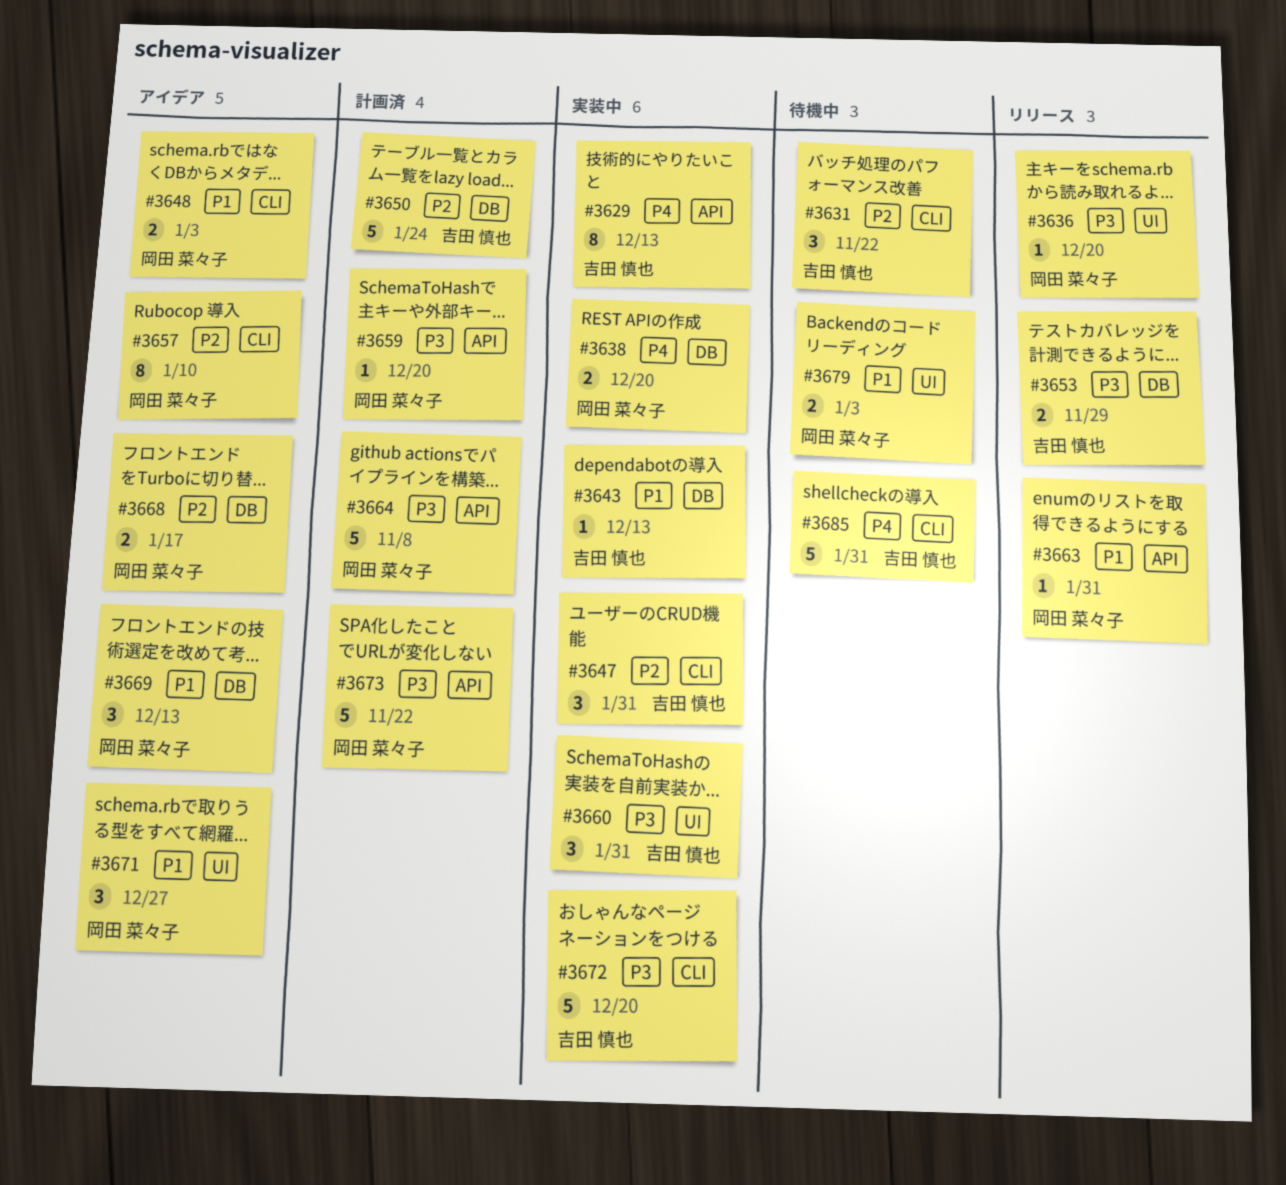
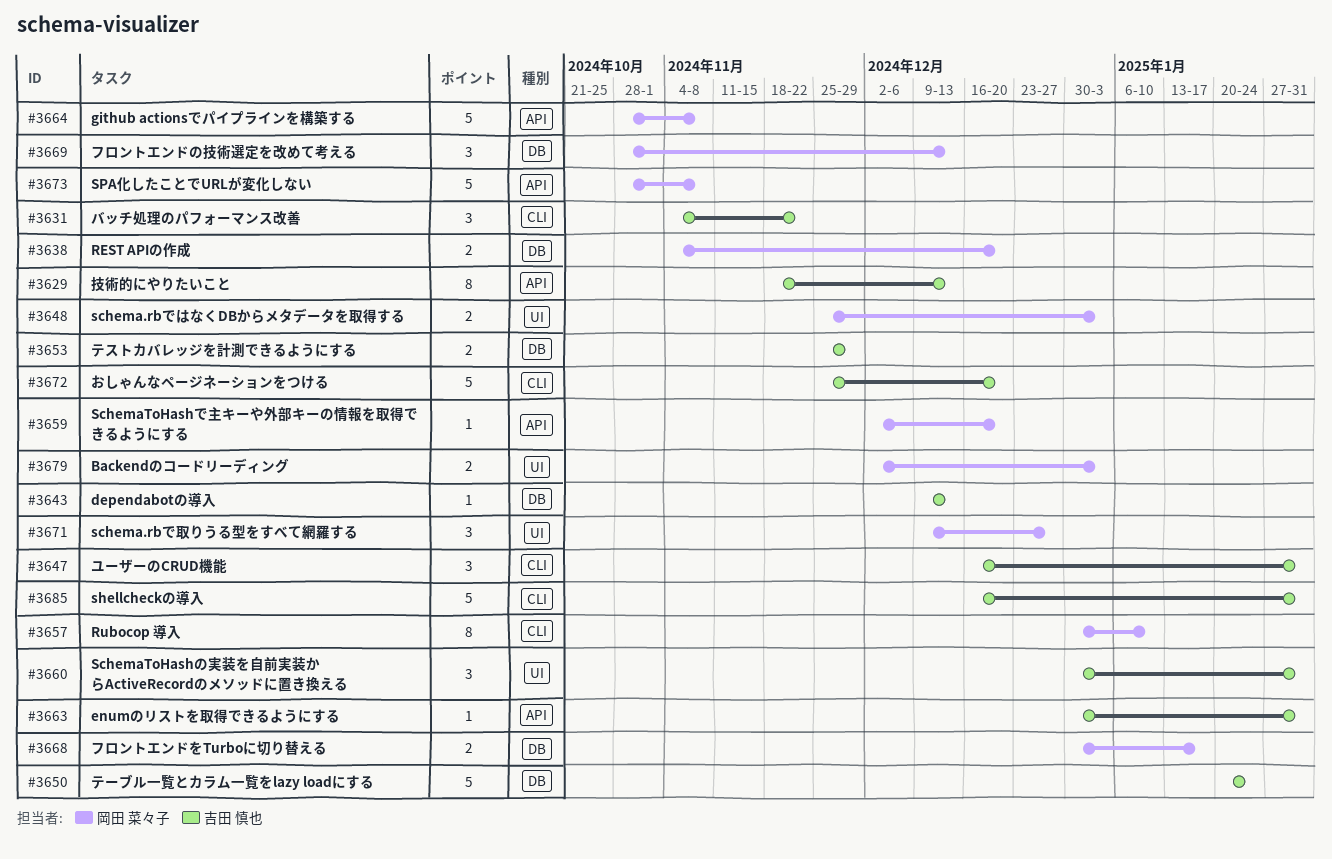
#3636: present -> none
#3648, label: CLI -> UI
#3663, owner: 岡田 菜々子 -> 吉田 慎也
#3673, due: Nov 22 -> Nov 8

